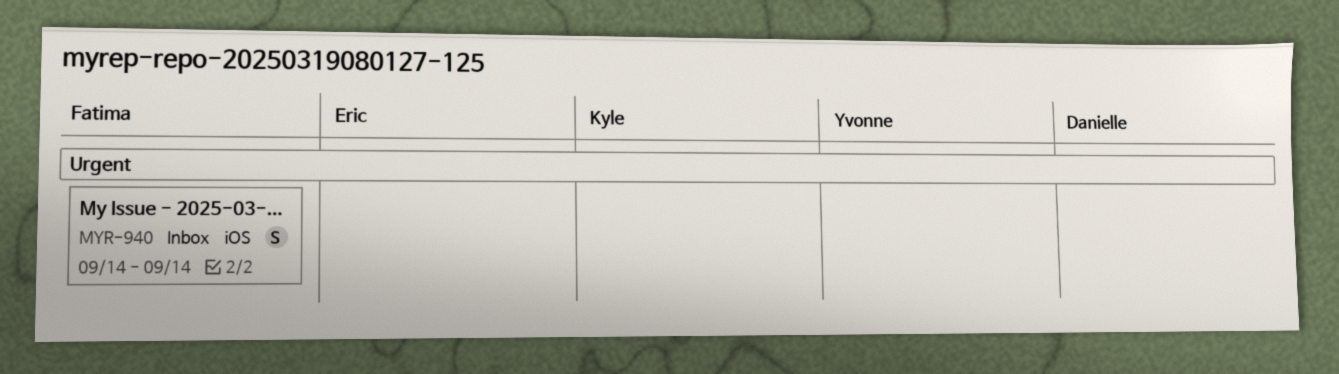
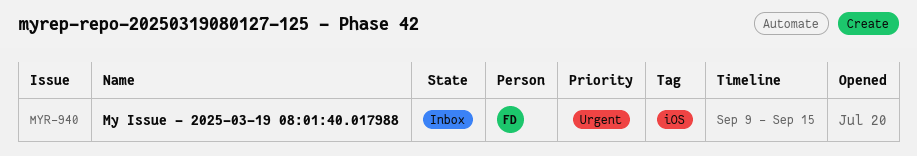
MYR-940, start: Sep 14 -> Sep 9
MYR-940, due: Sep 14 -> Sep 15

